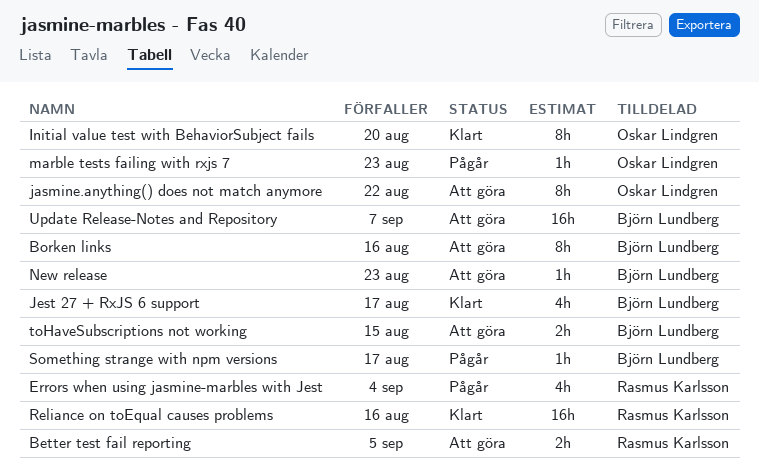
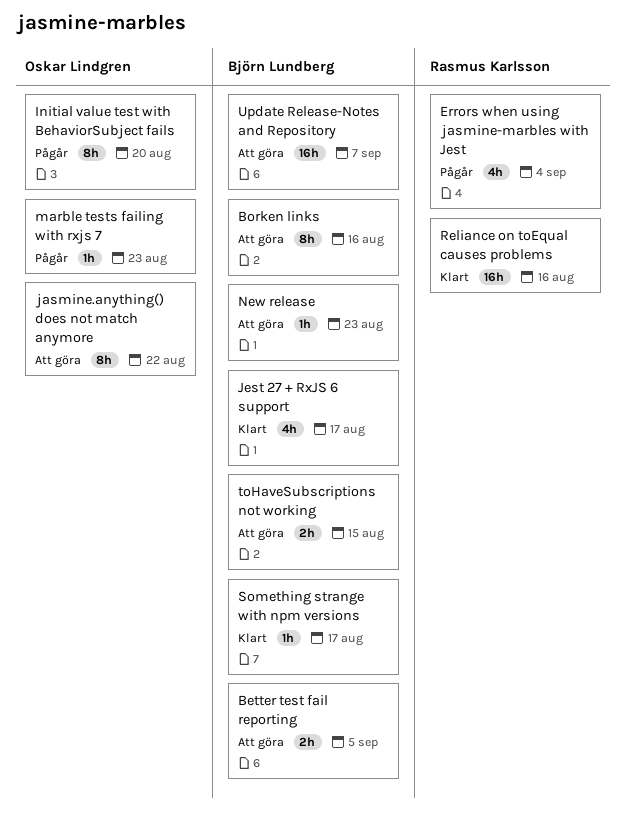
Better test fail reporting, owner: Rasmus Karlsson -> Björn Lundberg
Initial value test with BehaviorSubject fails, status: Klart -> Pågår
Something strange with npm versions, status: Pågår -> Klart

